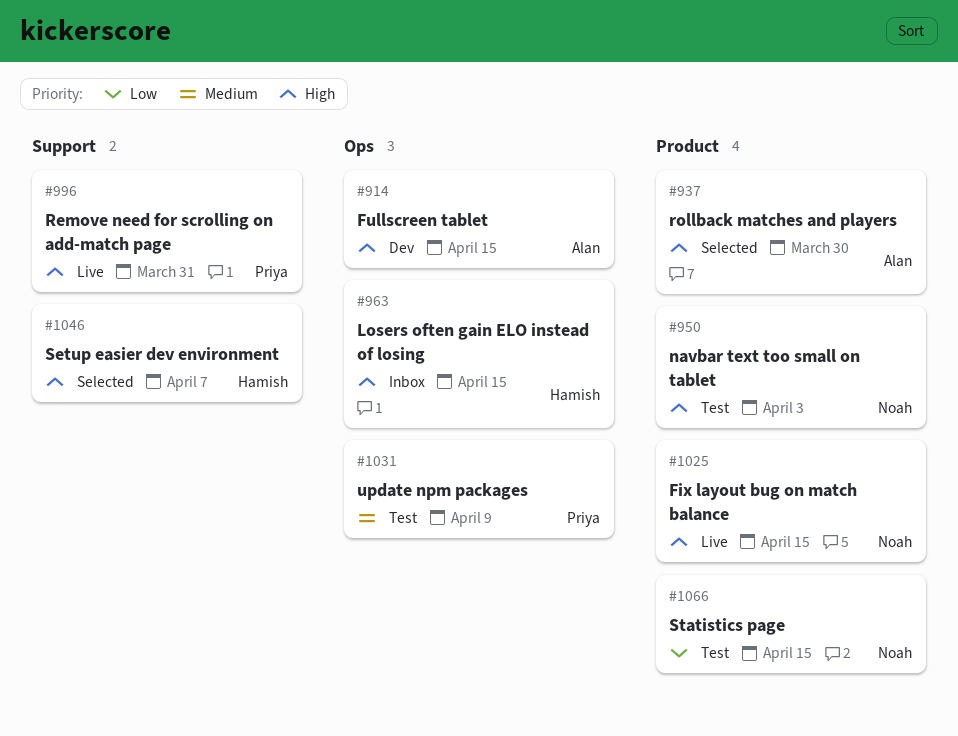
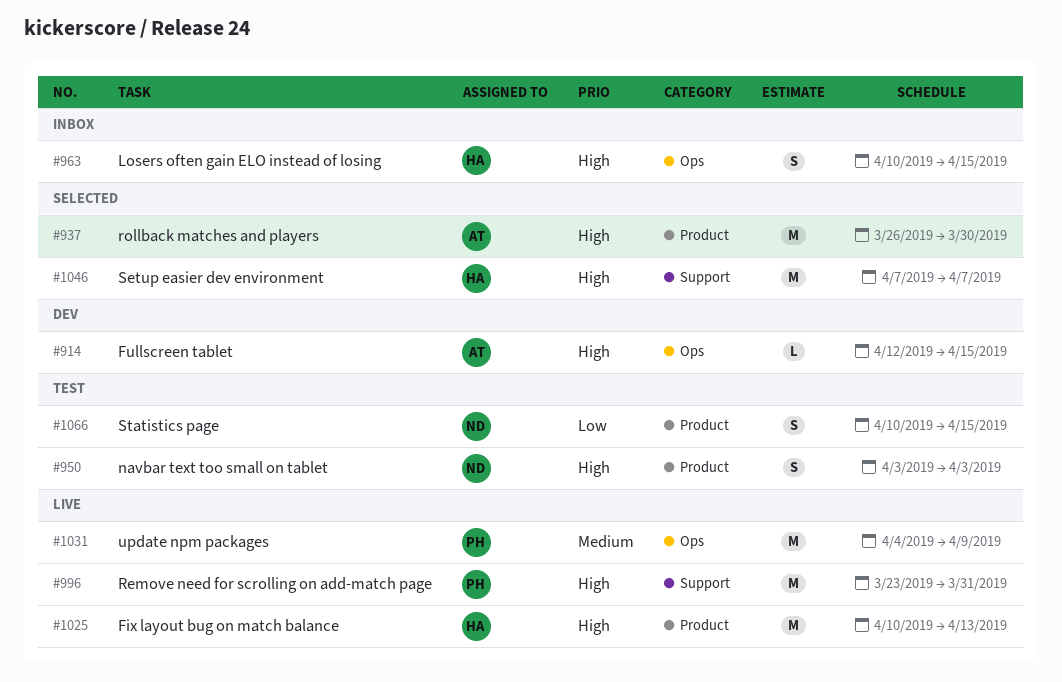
#1025, owner: Noah -> Hamish
#1025, due: Apr 15 -> Apr 13
#1031, status: Test -> Live

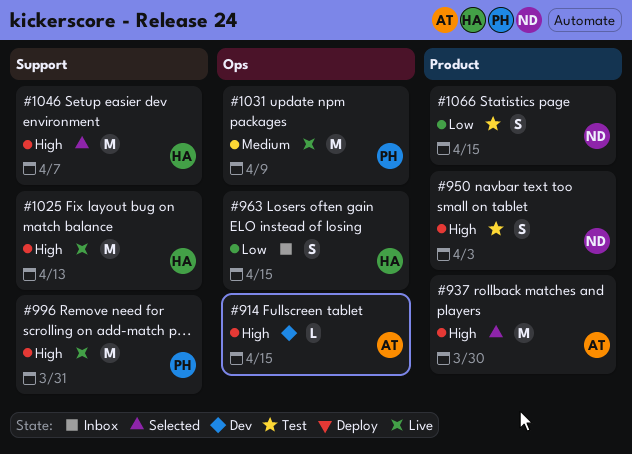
#963, priority: High -> Low
#1025, label: Product -> Support

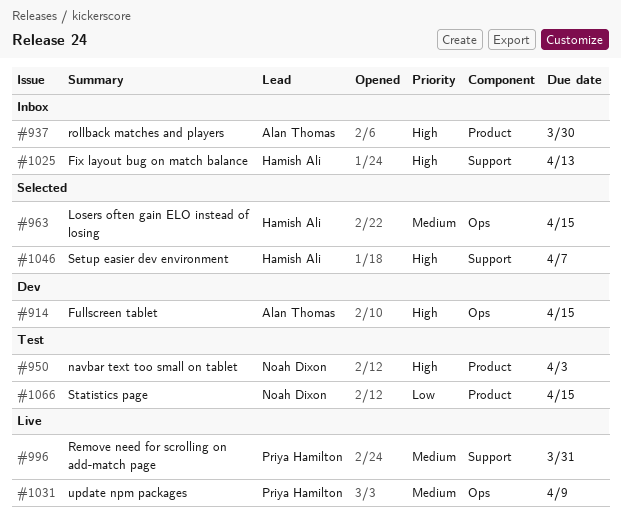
#937, status: Selected -> Inbox
#963, status: Inbox -> Selected
#963, priority: Low -> Medium
#996, priority: High -> Medium
#1025, status: Live -> Inbox

